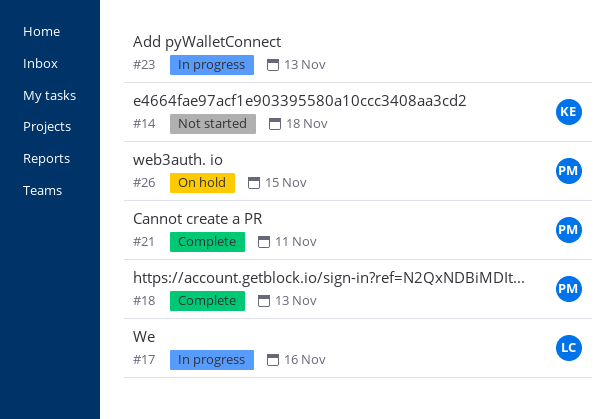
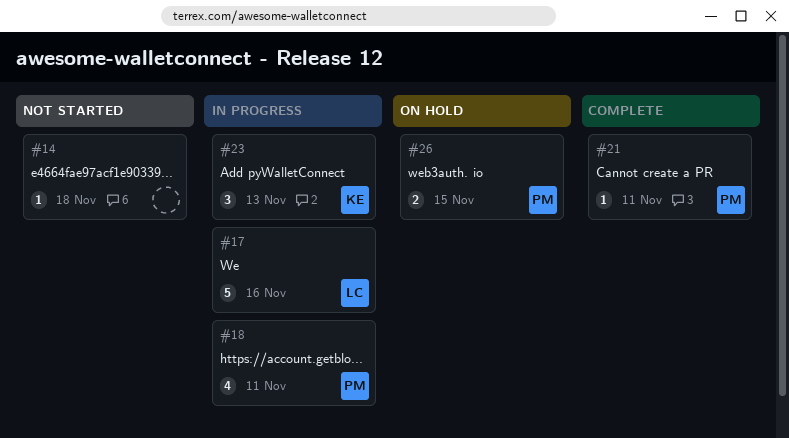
#14, owner: KE -> none
#18, status: Complete -> In progress
#18, due: Nov 13 -> Nov 11
#23, owner: none -> KE

